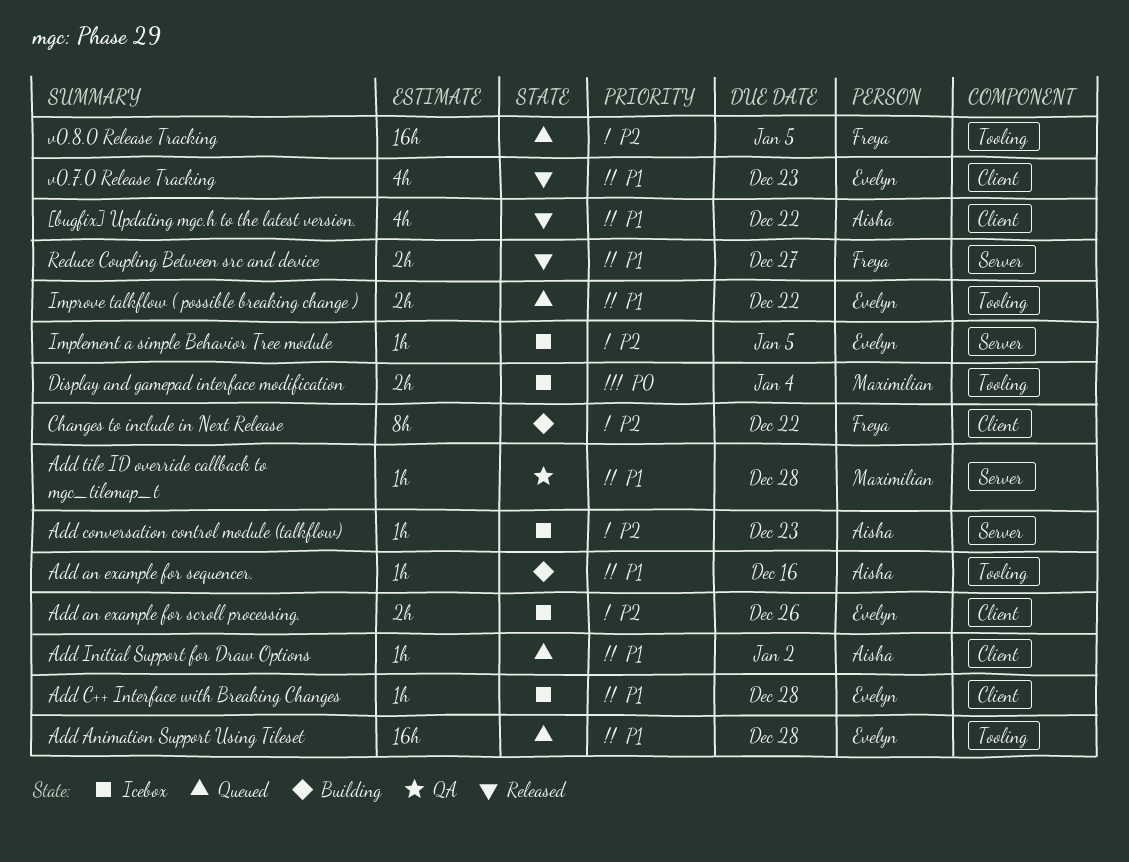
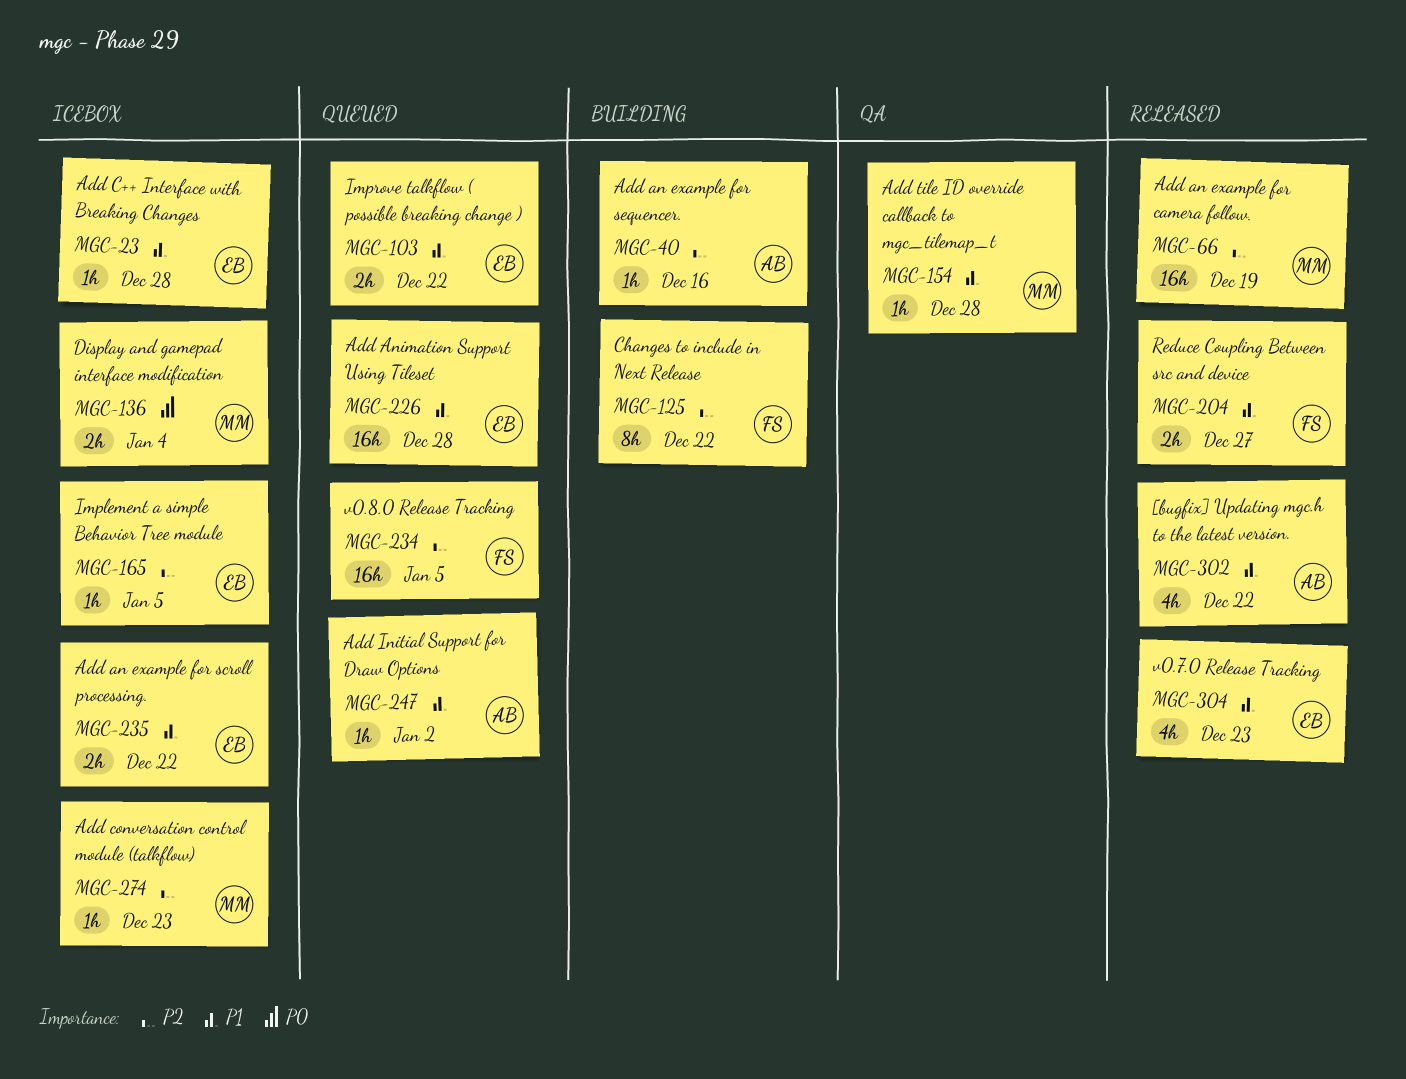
Add an example for camera follow.: none -> present
Add an example for scroll processing., priority: P2 -> P1
Add an example for scroll processing., due: Dec 26 -> Dec 22
Add an example for sequencer., priority: P1 -> P2
Add conversation control module (talkflow), owner: Aisha -> Maximilian

